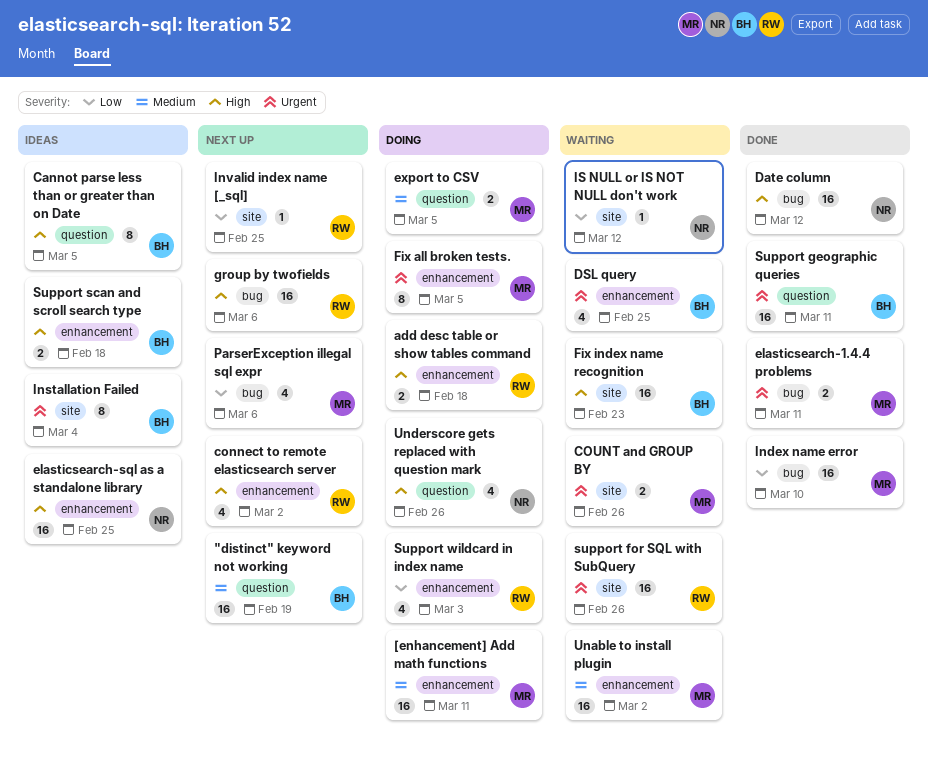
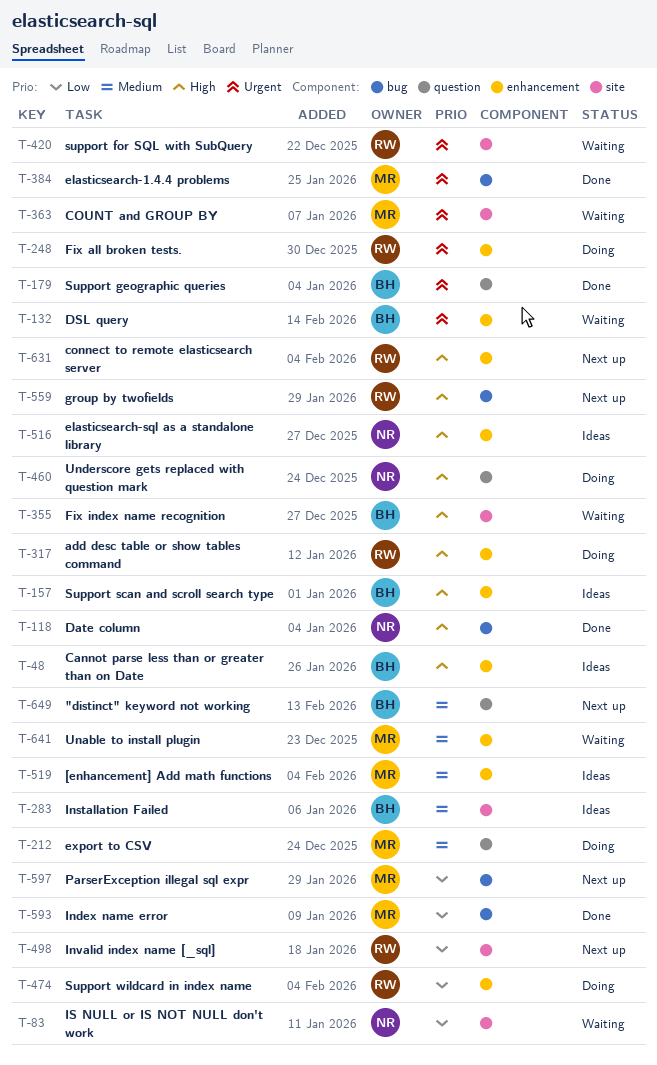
[enhancement] Add math functions, status: Doing -> Ideas
Cannot parse less than or greater than on Date, label: question -> enhancement
Fix all broken tests., owner: MR -> RW
Installation Failed, priority: Urgent -> Medium

